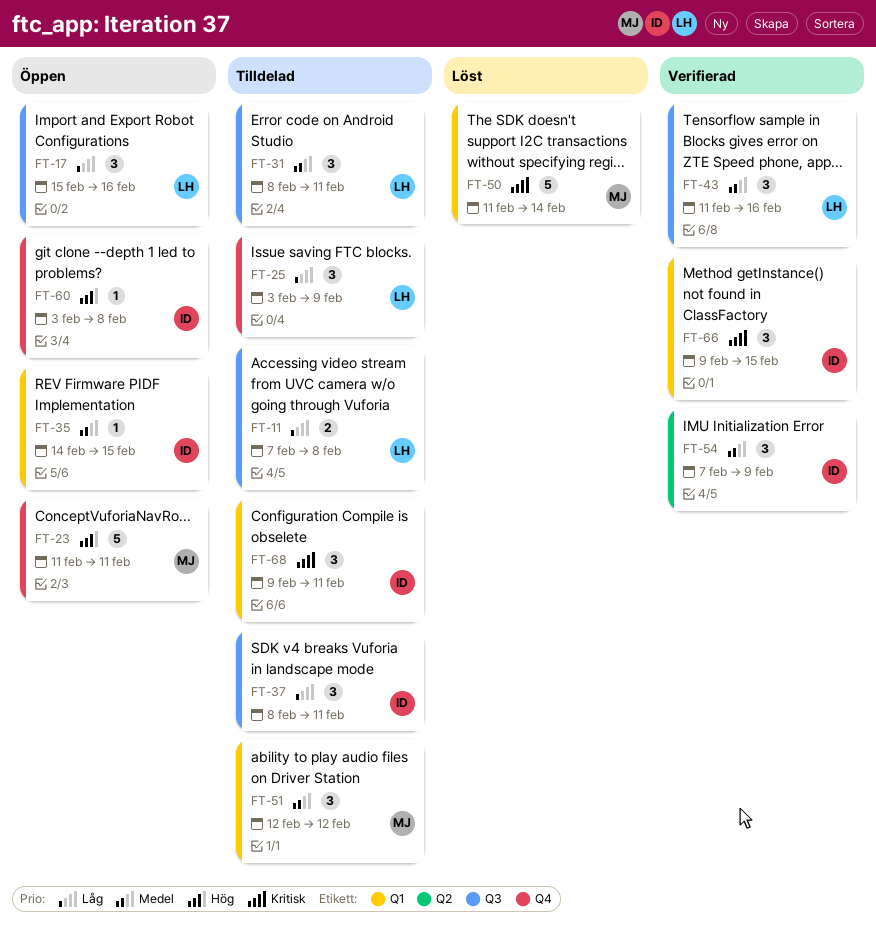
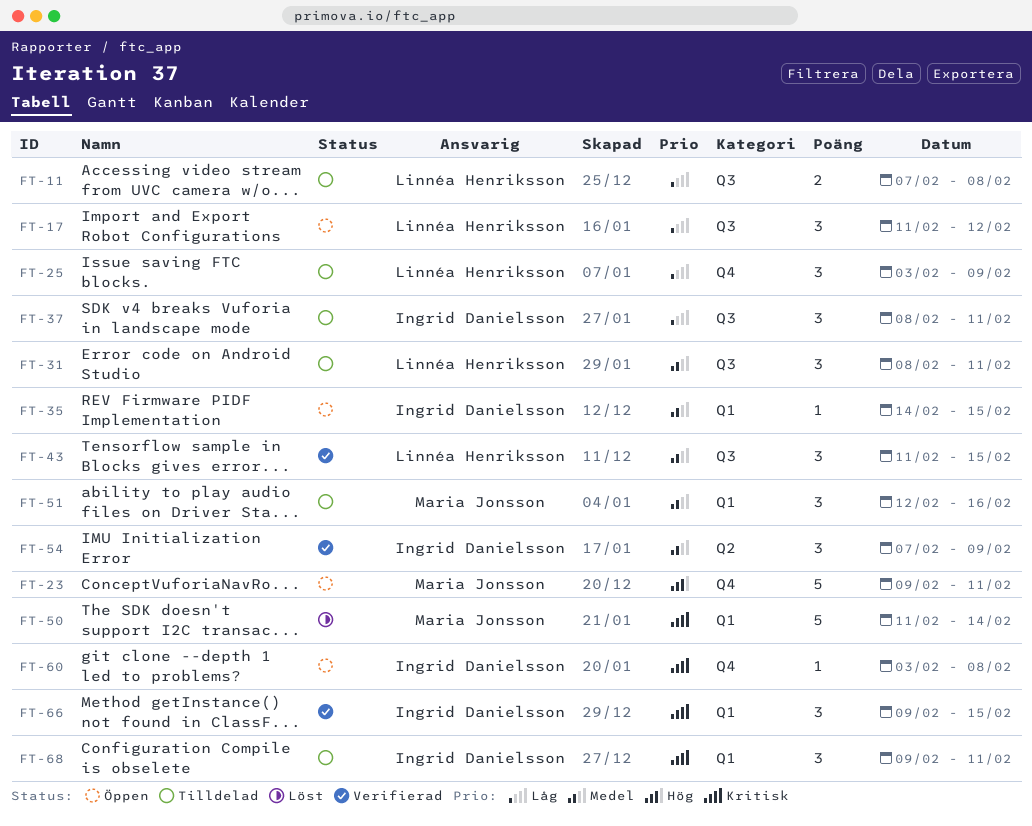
FT-17, start: Feb 15 -> Feb 11
FT-17, due: Feb 16 -> Feb 12
FT-23, start: Feb 11 -> Feb 9
FT-43, due: Feb 16 -> Feb 15
FT-51, due: Feb 12 -> Feb 16
FT-60, priority: Hög -> Kritisk

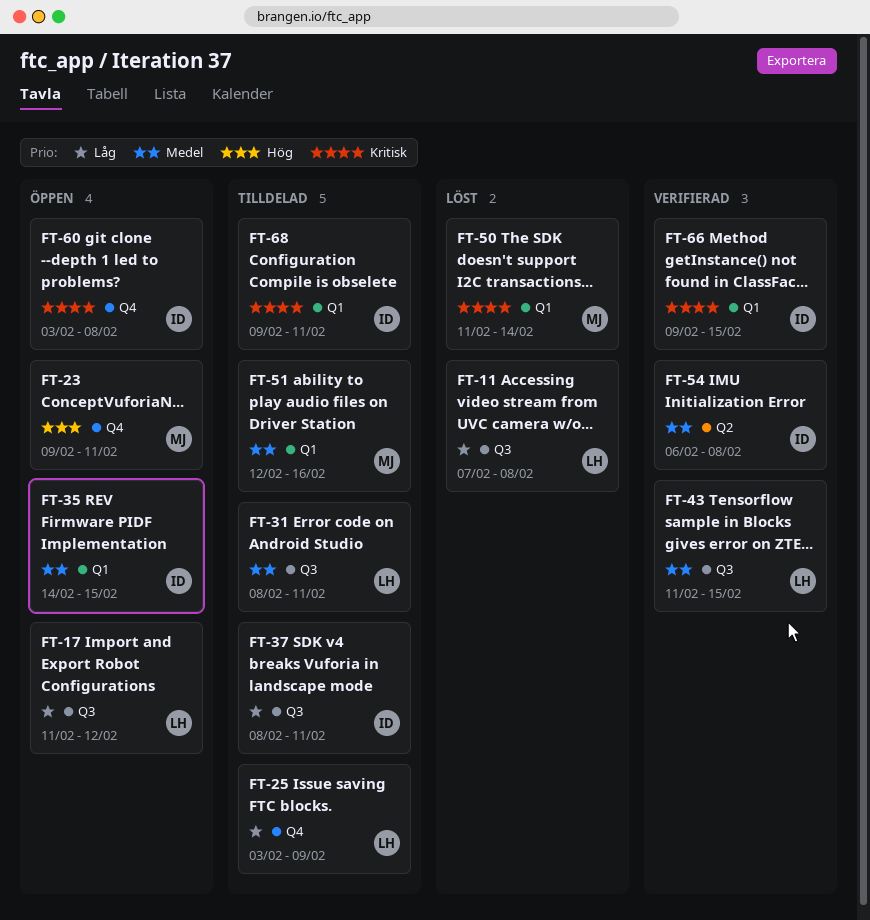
FT-11, status: Tilldelad -> Löst
FT-54, start: Feb 7 -> Feb 6
FT-54, due: Feb 9 -> Feb 8

